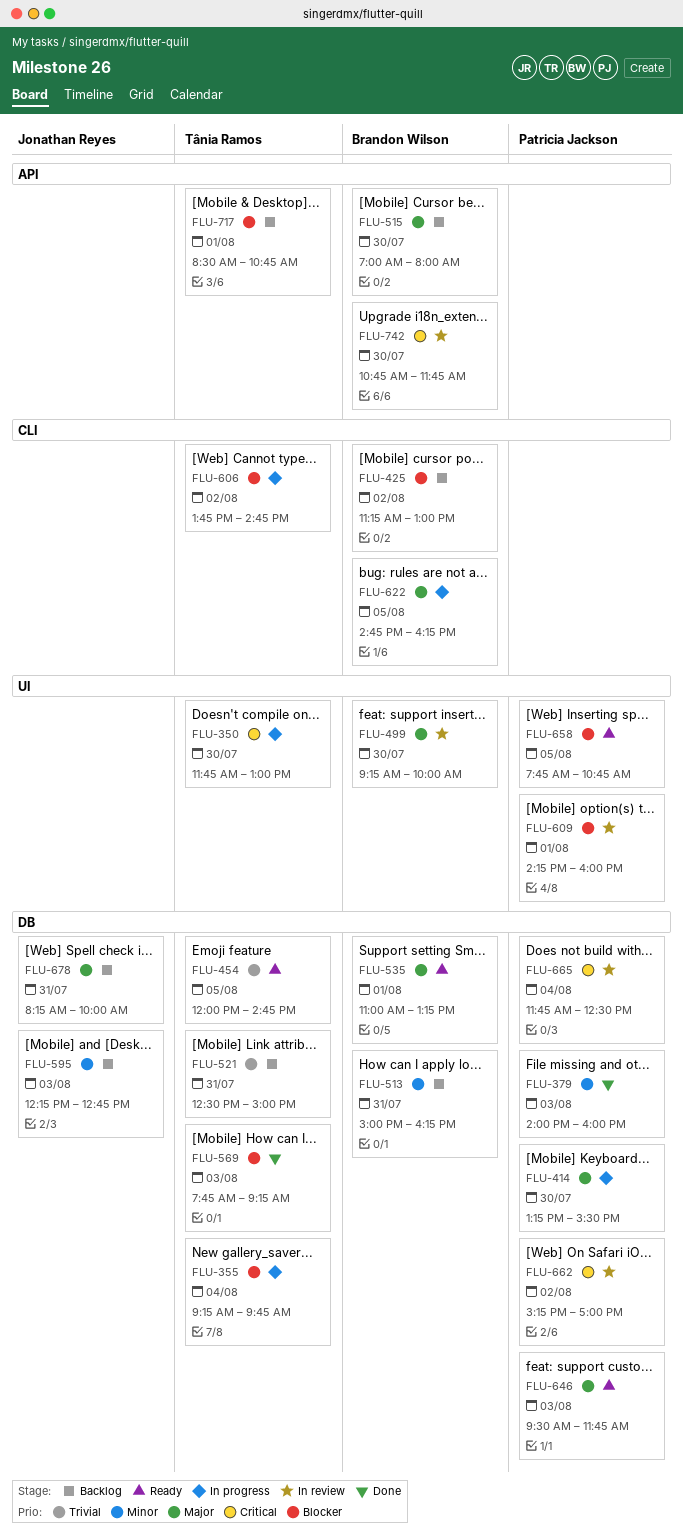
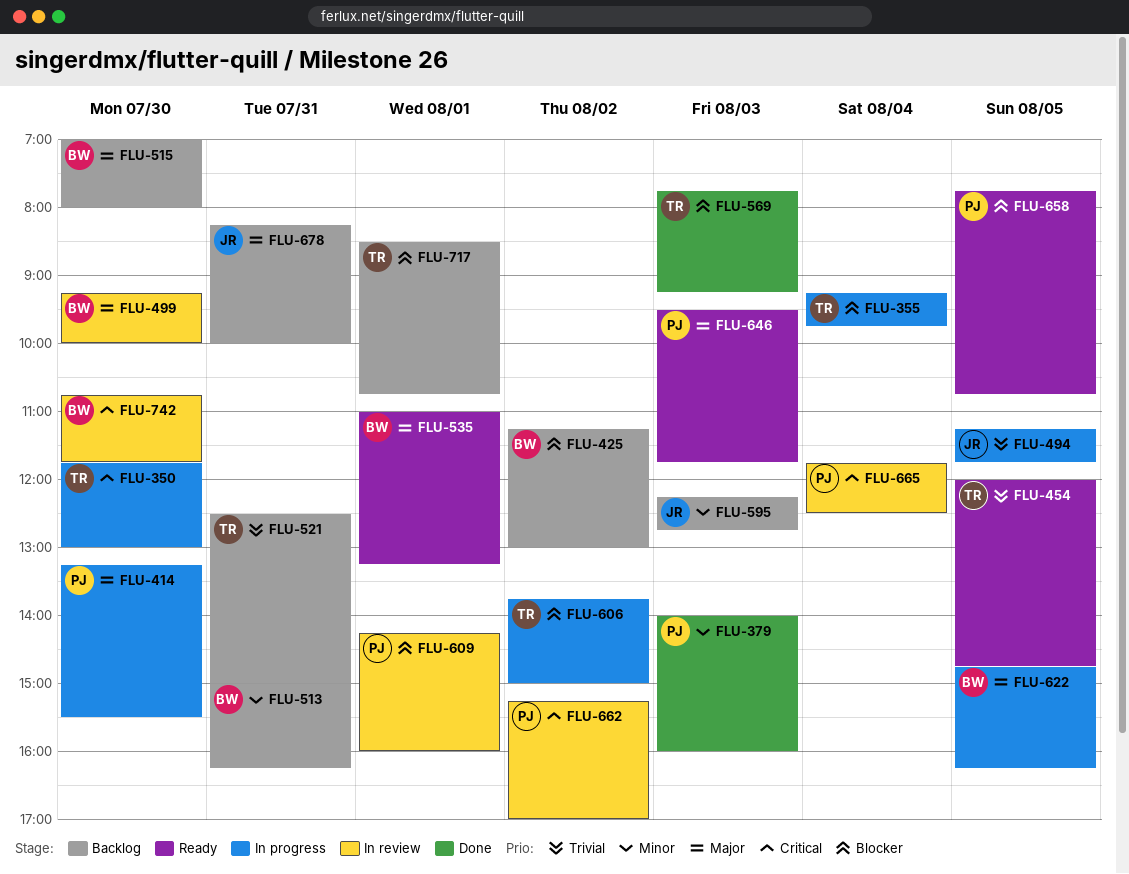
FLU-494: none -> present
FLU-606, ends: 14:45 -> 15:00

